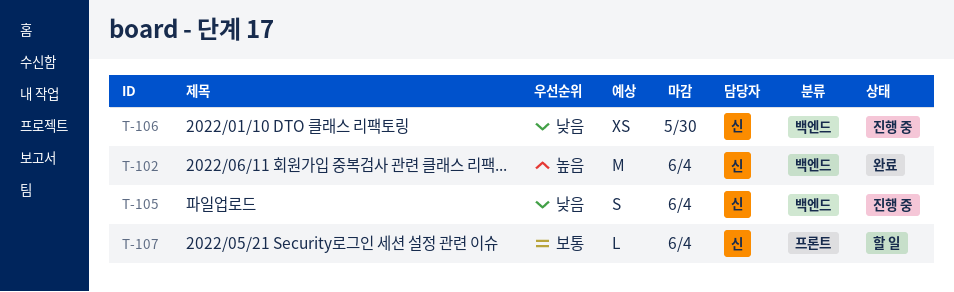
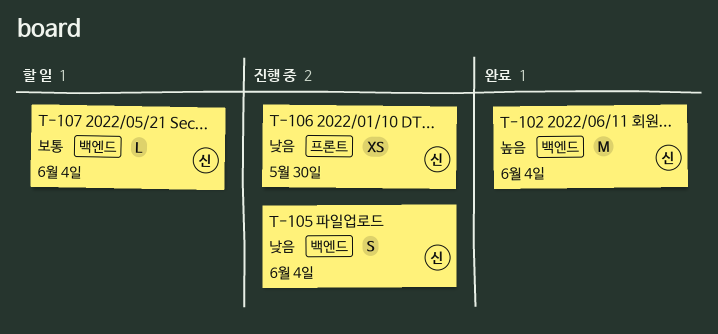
T-106, label: 백엔드 -> 프론트
T-107, label: 프론트 -> 백엔드

